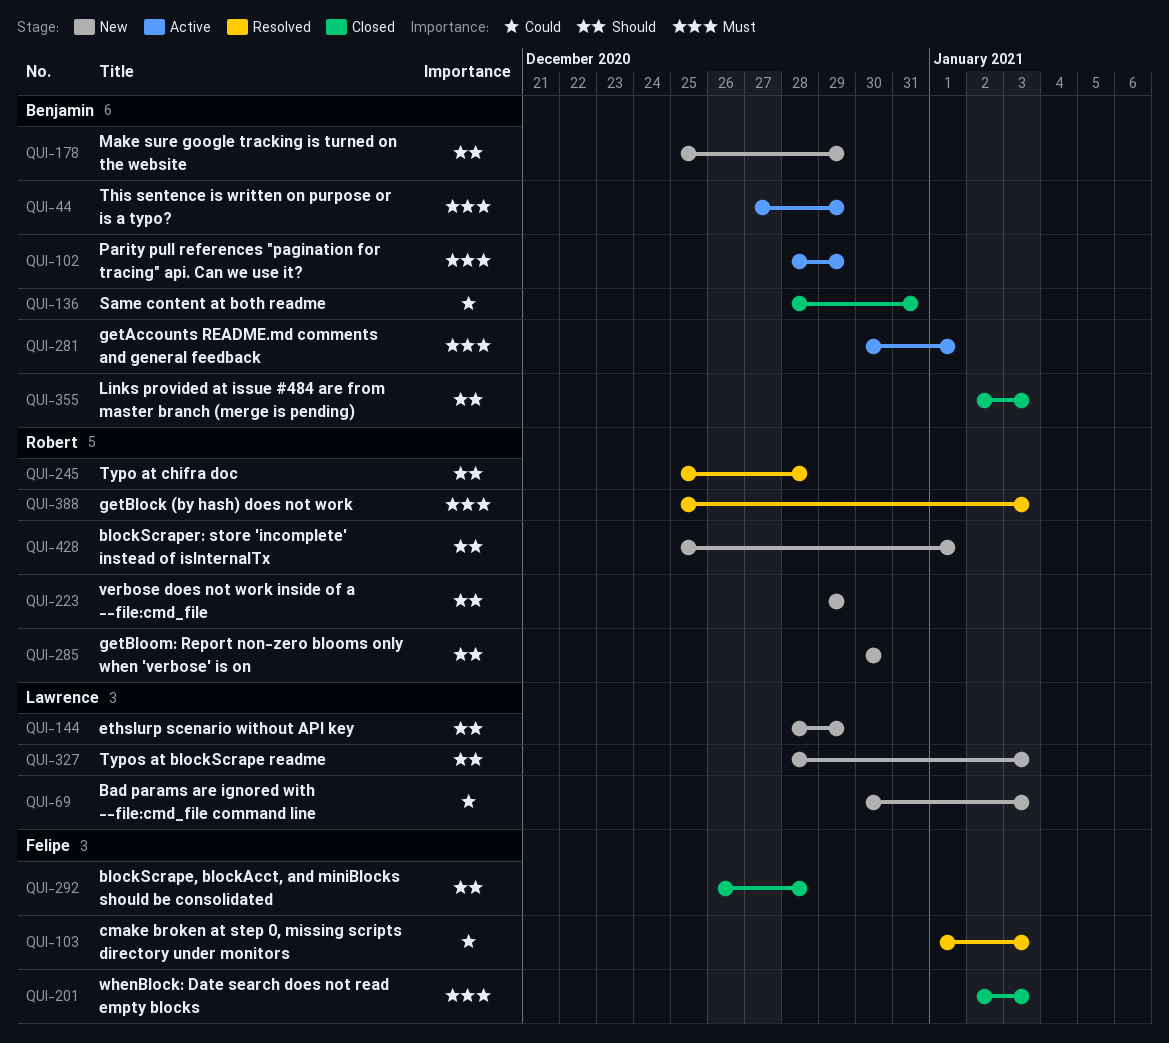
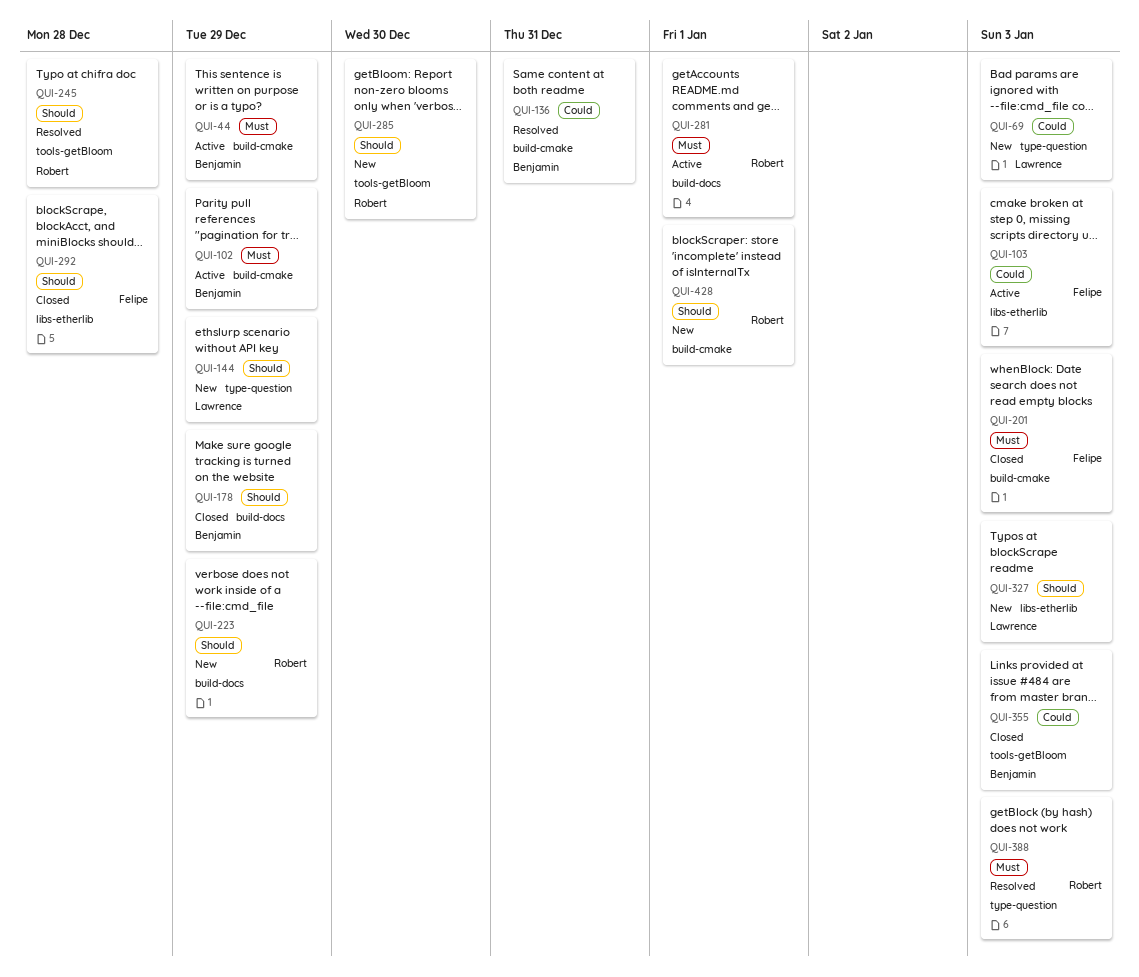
QUI-103, status: Resolved -> Active
QUI-136, status: Closed -> Resolved
QUI-178, status: New -> Closed
QUI-281, owner: Benjamin -> Robert
QUI-355, priority: Should -> Could

